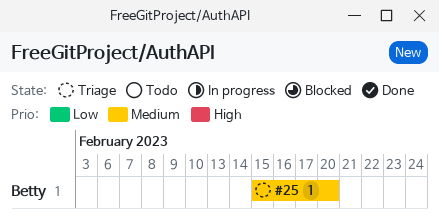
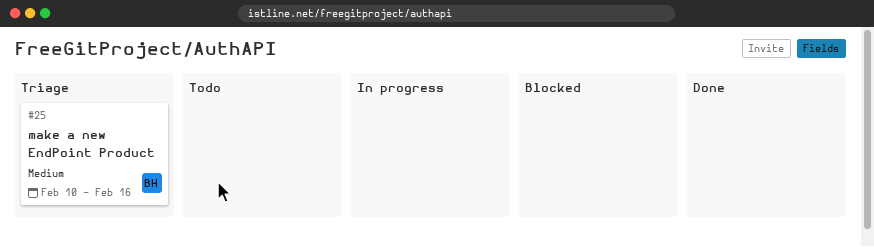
#25, start: Feb 15 -> Feb 10
#25, due: Feb 20 -> Feb 16

